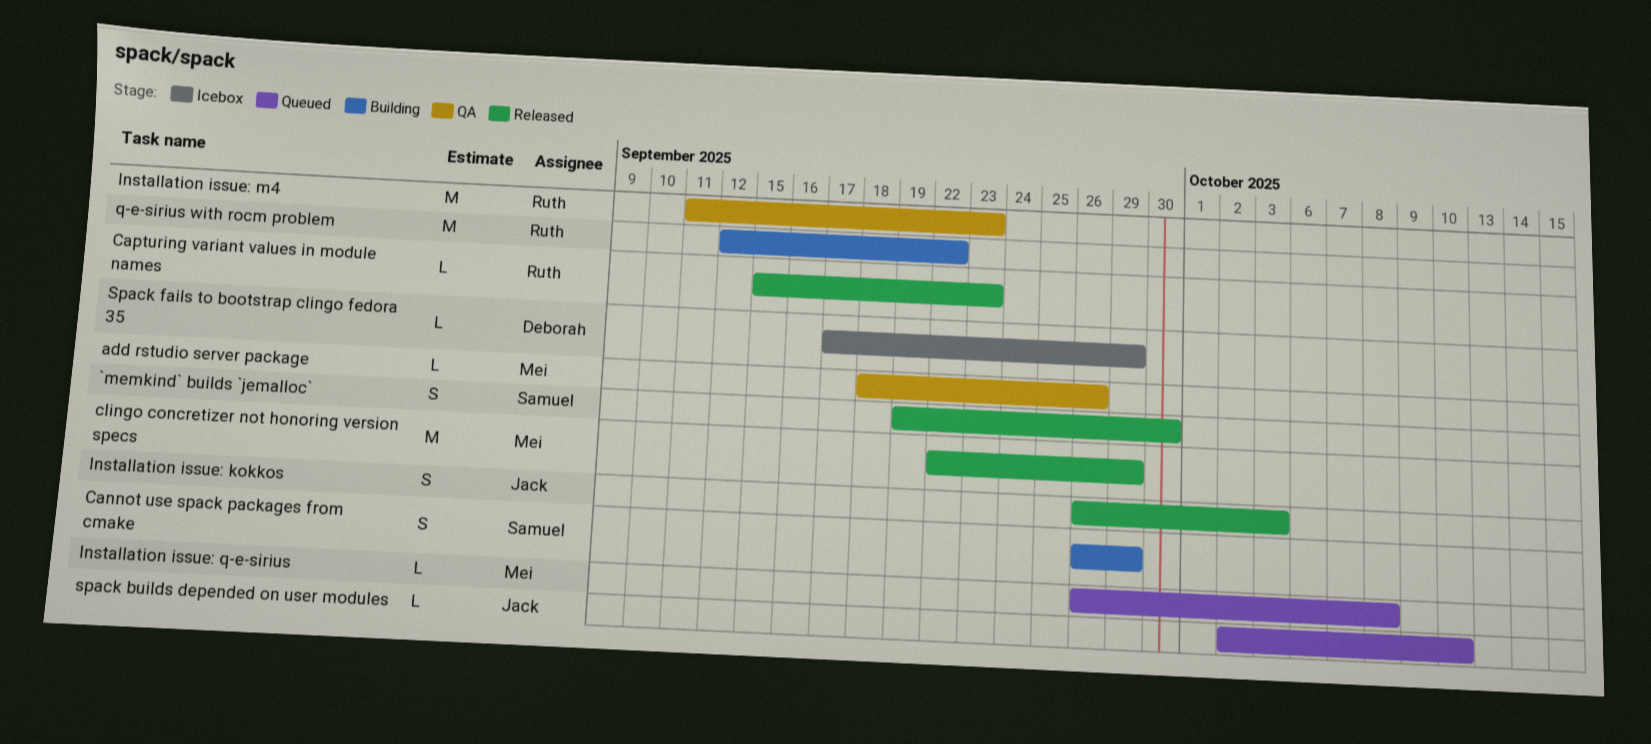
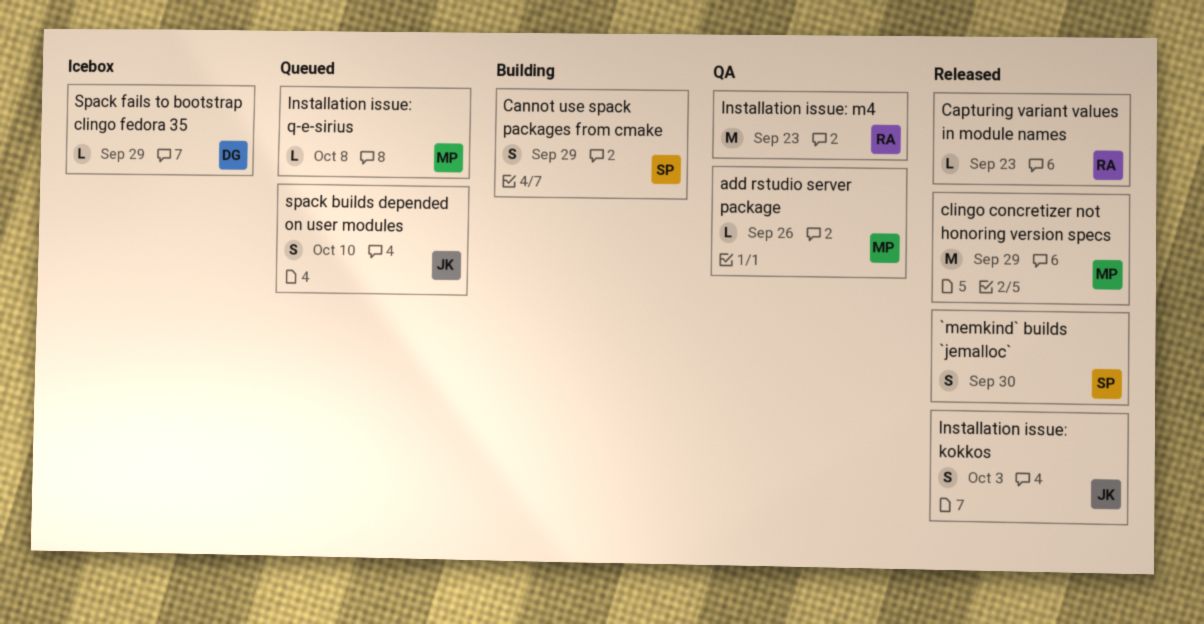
q-e-sirius with rocm problem: present -> none
spack builds depended on user modules, estimate: L -> S

